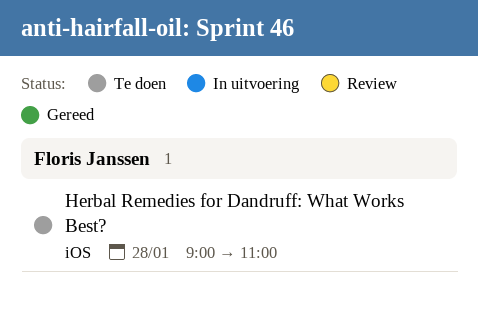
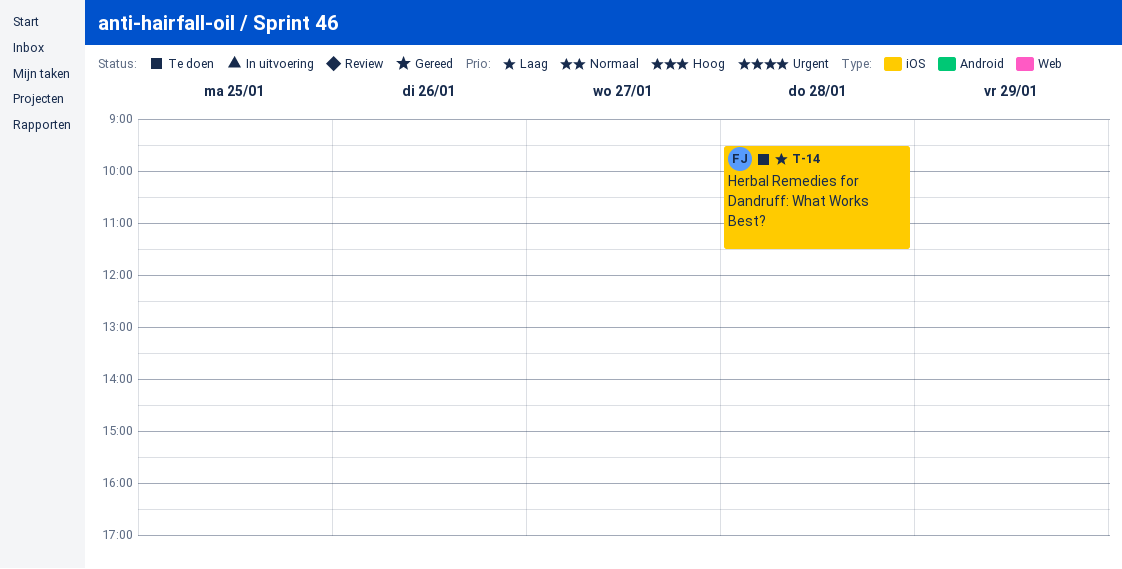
Herbal Remedies for Dandruff: What Works Best?, begins: 09:00 -> 09:30
Herbal Remedies for Dandruff: What Works Best?, ends: 11:00 -> 11:30

